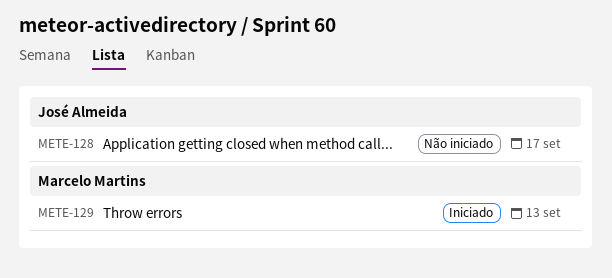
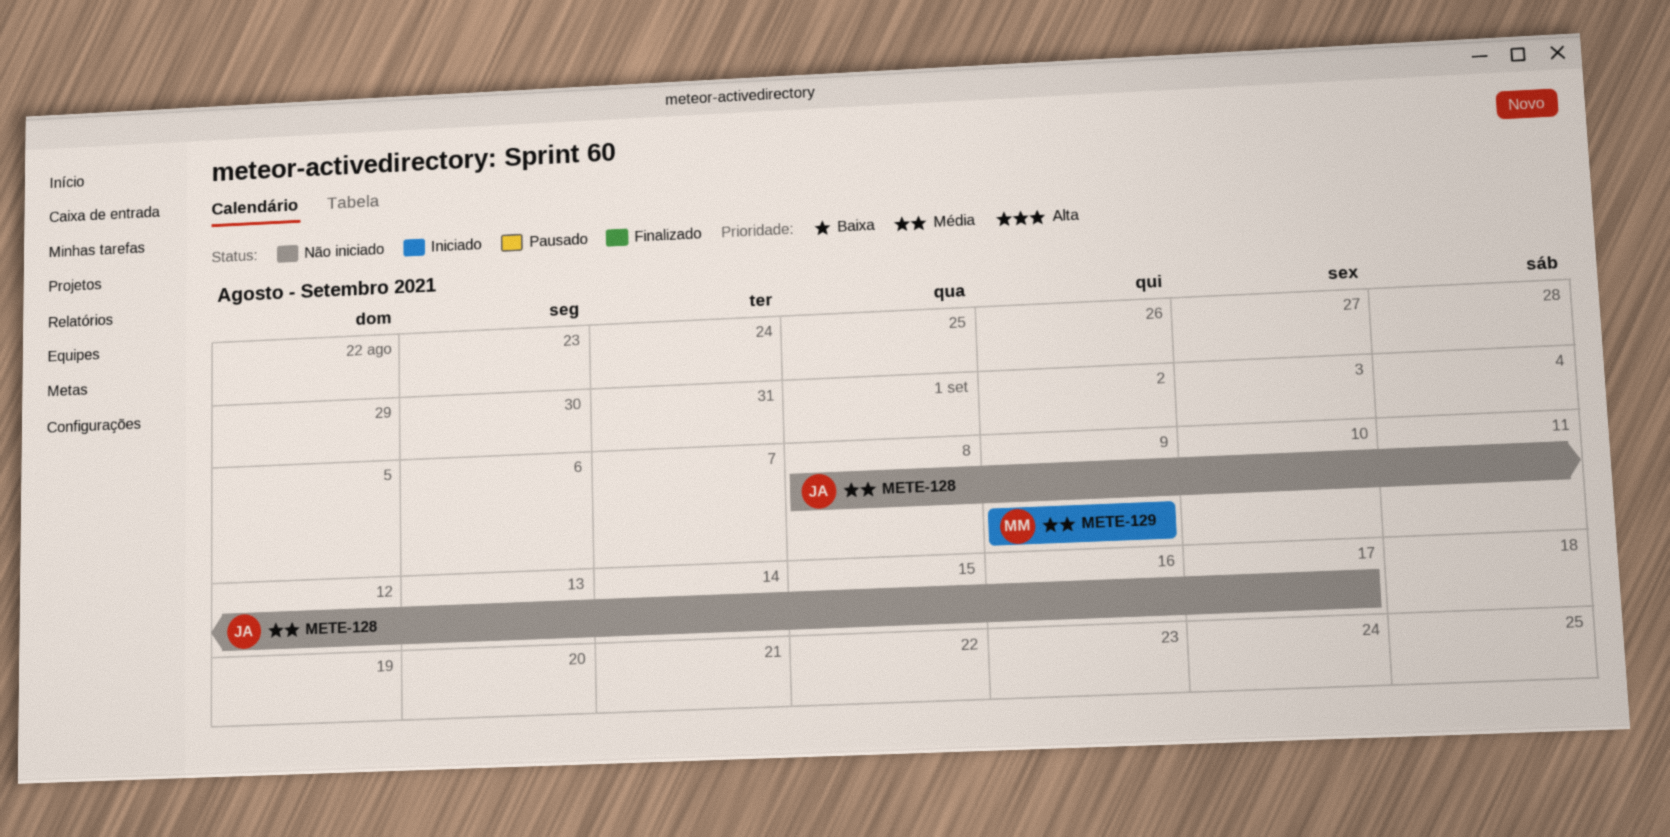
METE-129, due: Sep 13 -> Sep 9

